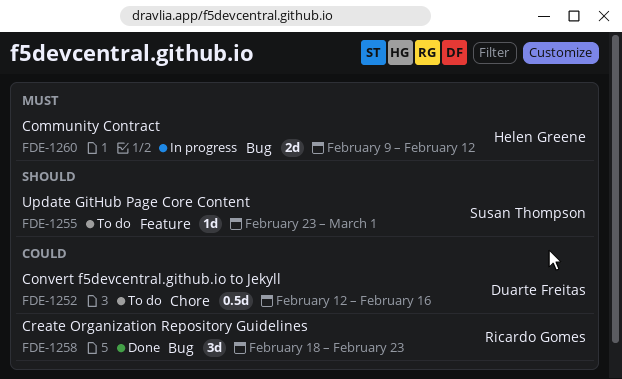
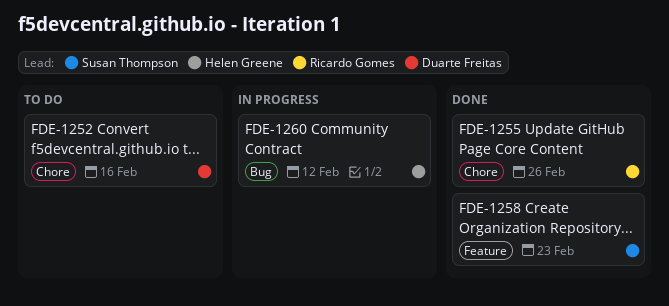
FDE-1255, status: To do -> Done
FDE-1255, owner: Susan Thompson -> Ricardo Gomes
FDE-1255, label: Feature -> Chore
FDE-1255, due: Mar 1 -> Feb 26
FDE-1258, owner: Ricardo Gomes -> Susan Thompson
FDE-1258, label: Bug -> Feature

